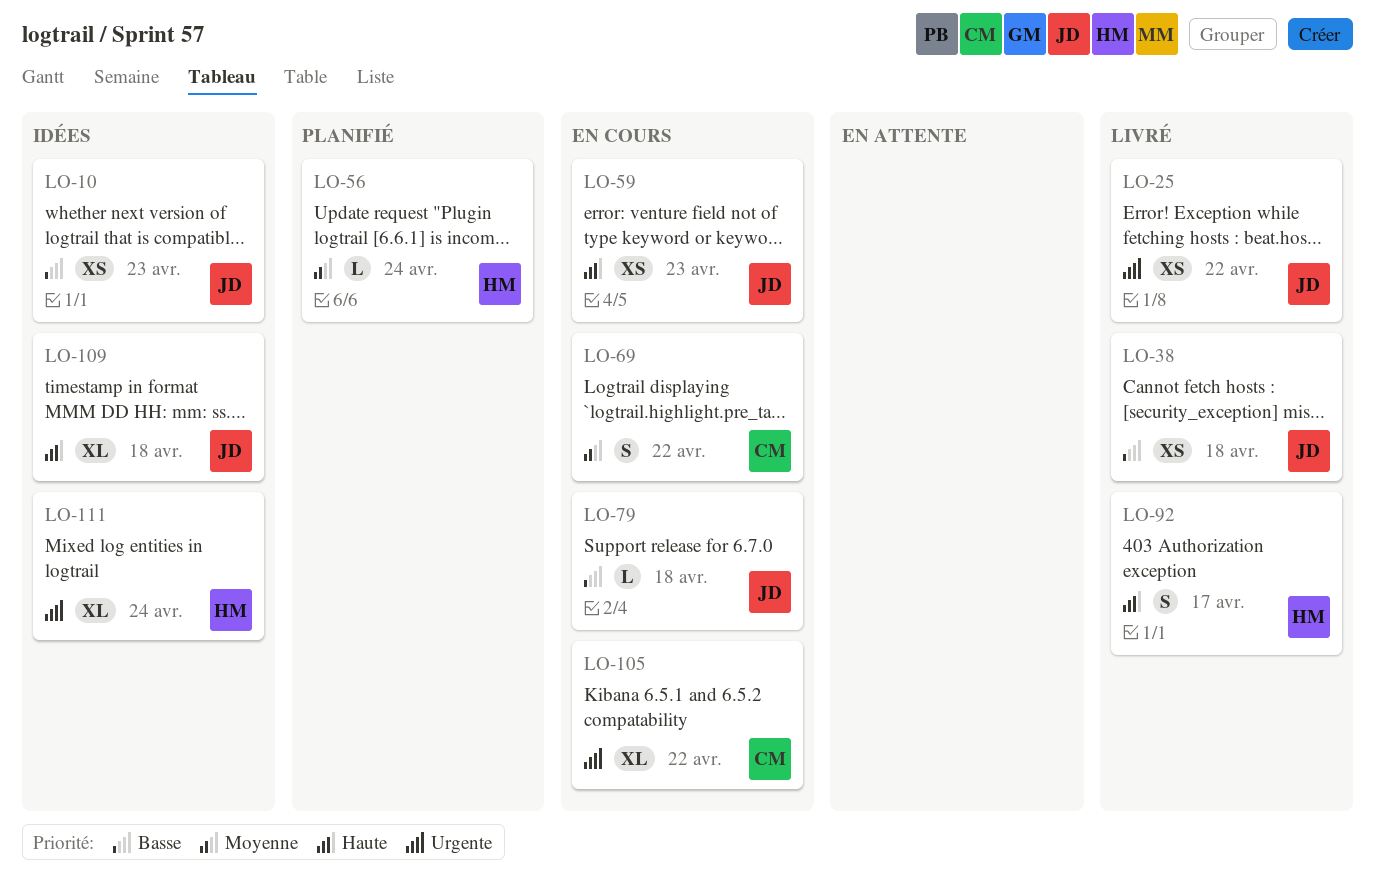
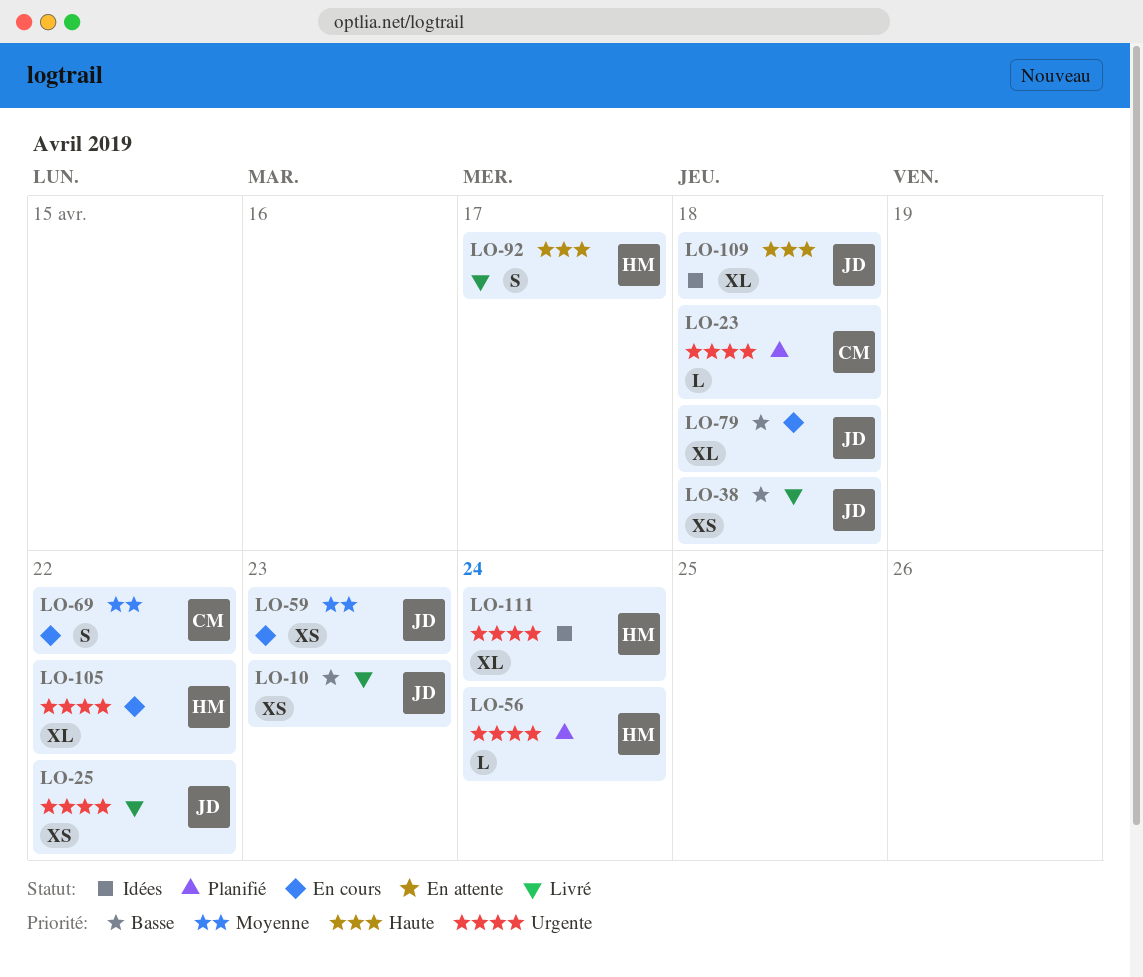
LO-10, status: Idées -> Livré
LO-23: none -> present
LO-56, priority: Moyenne -> Urgente
LO-59, priority: Haute -> Moyenne
LO-79, estimate: L -> XL
LO-105, owner: CM -> HM

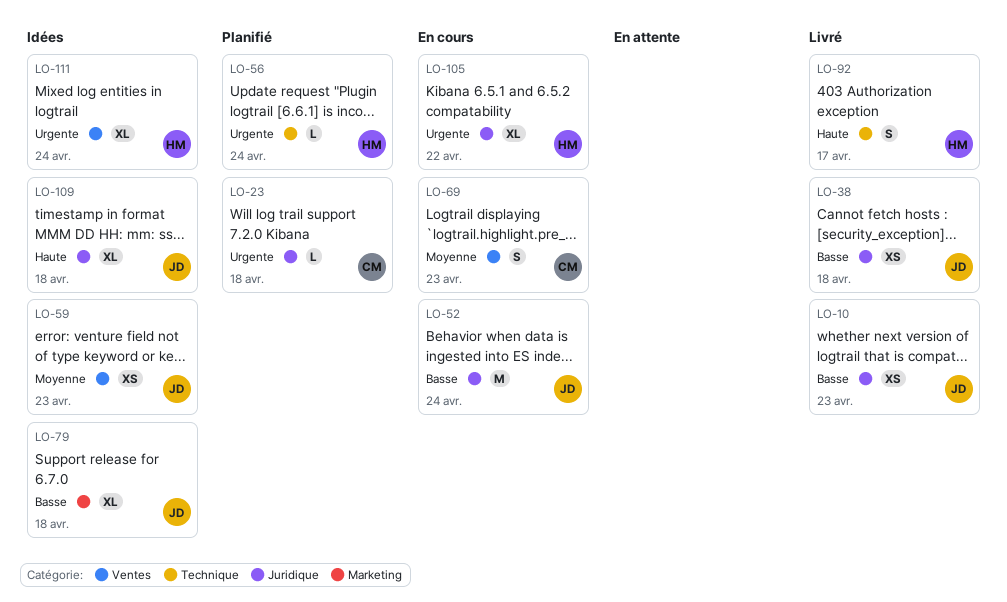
LO-25: present -> none
LO-52: none -> present
LO-59, status: En cours -> Idées
LO-69, due: Apr 22 -> Apr 23
LO-79, status: En cours -> Idées

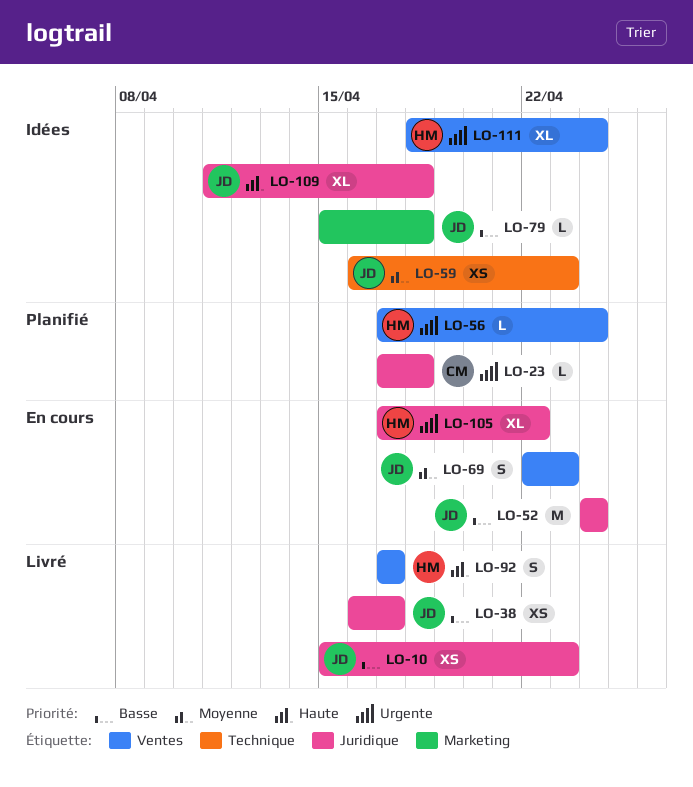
LO-38, due: Apr 18 -> Apr 17
LO-56, label: Technique -> Ventes
LO-59, label: Ventes -> Technique
LO-69, owner: CM -> JD
LO-79, estimate: XL -> L
LO-92, label: Technique -> Ventes

